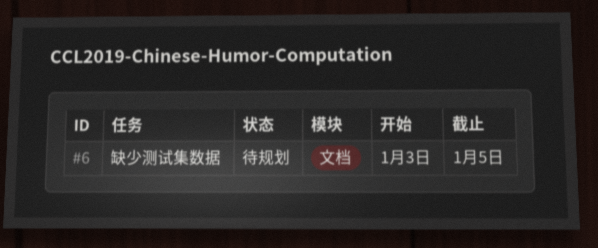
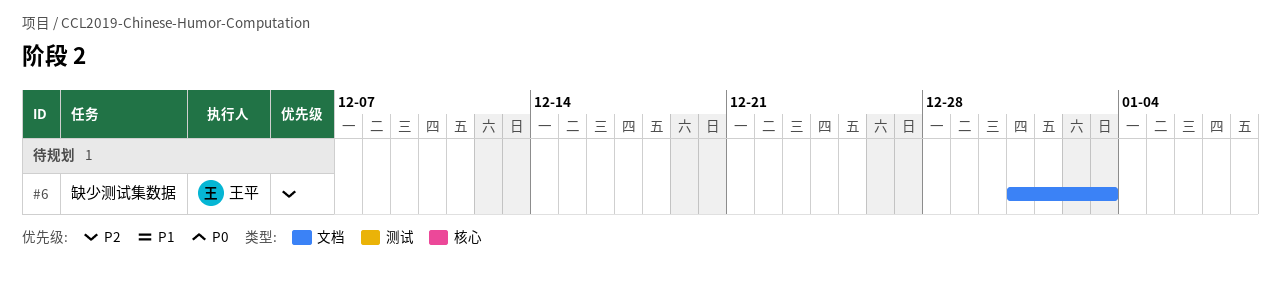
#6, start: Jan 3 -> Dec 31
#6, due: Jan 5 -> Jan 3

